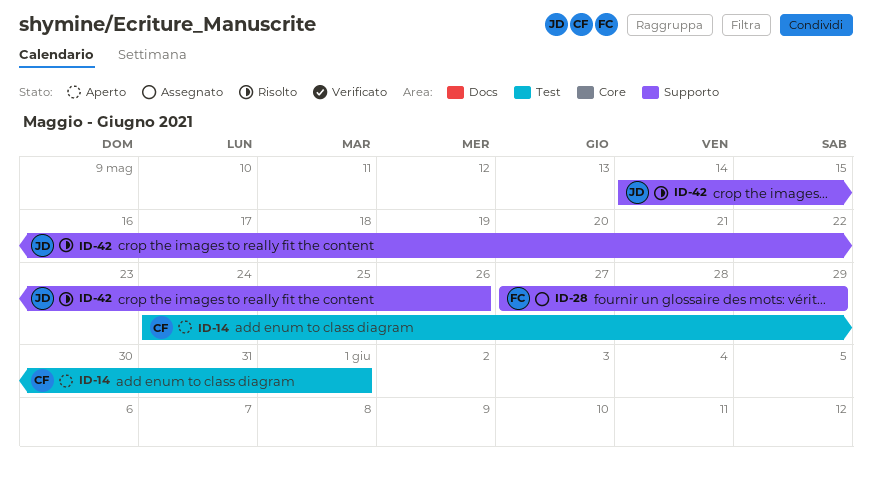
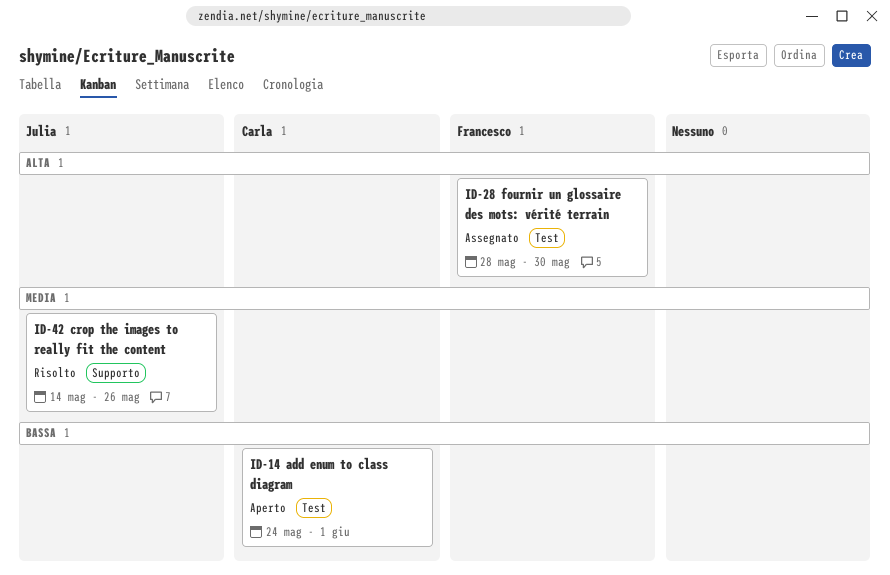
ID-28, label: Supporto -> Test
ID-28, start: May 27 -> May 28
ID-28, due: May 29 -> May 30

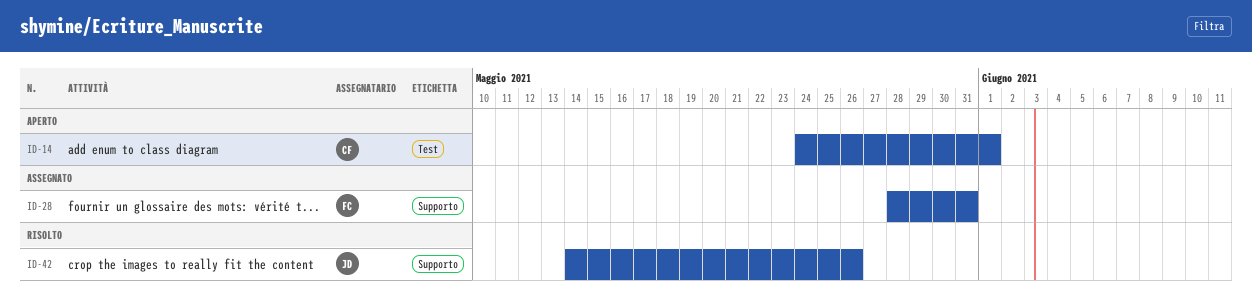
ID-28, label: Test -> Supporto
ID-28, due: May 30 -> May 31

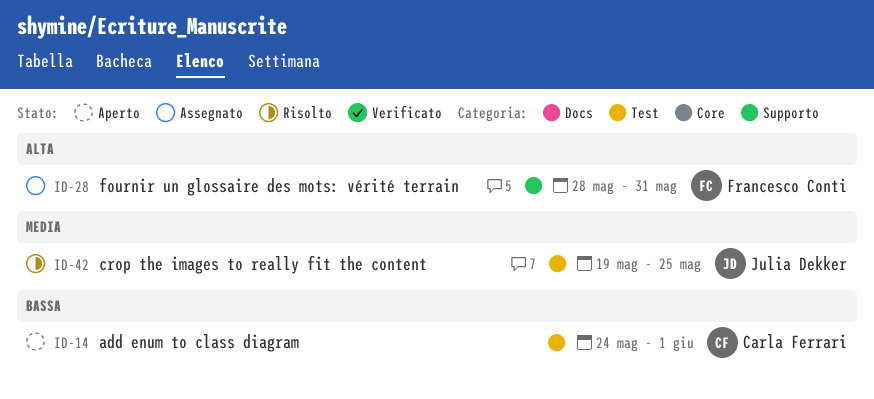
ID-42, label: Supporto -> Test
ID-42, start: May 14 -> May 19
ID-42, due: May 26 -> May 25

